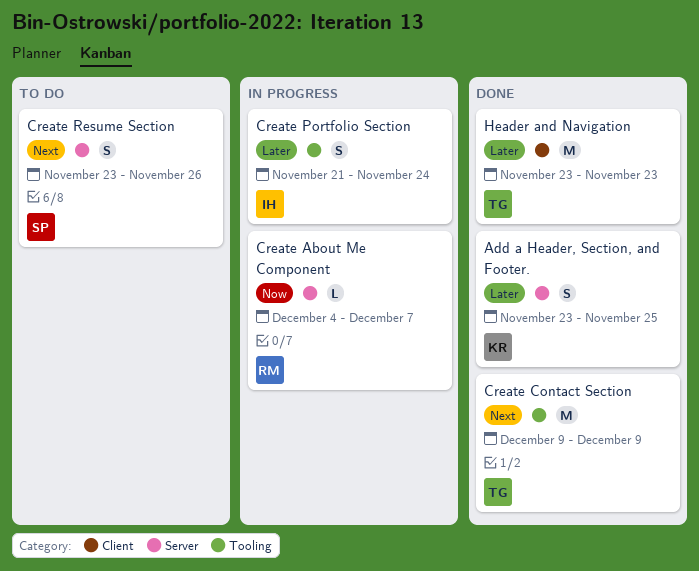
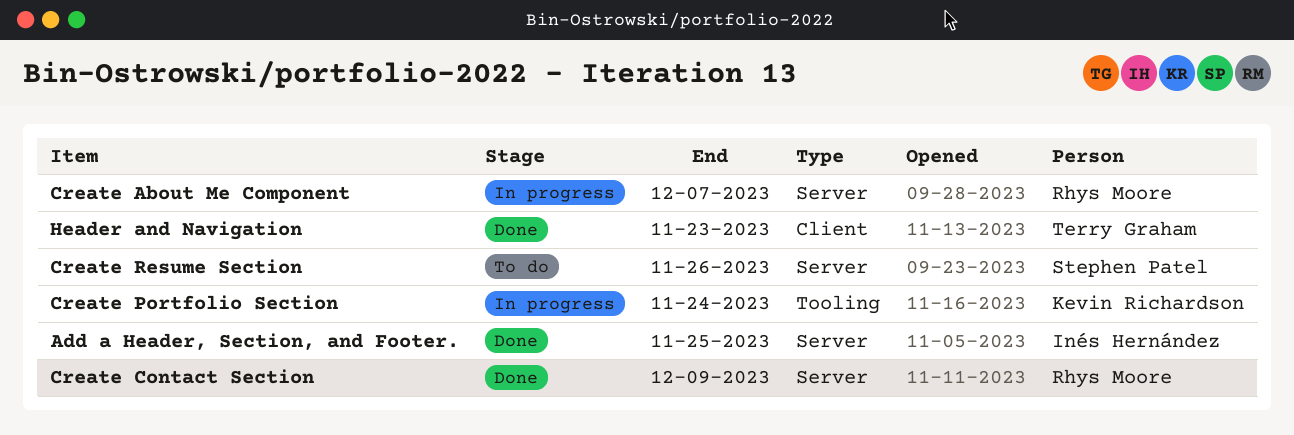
Add a Header, Section, and Footer., owner: Kevin Richardson -> Inés Hernández
Create Contact Section, owner: Terry Graham -> Rhys Moore
Create Contact Section, label: Tooling -> Server
Create Portfolio Section, owner: Inés Hernández -> Kevin Richardson

